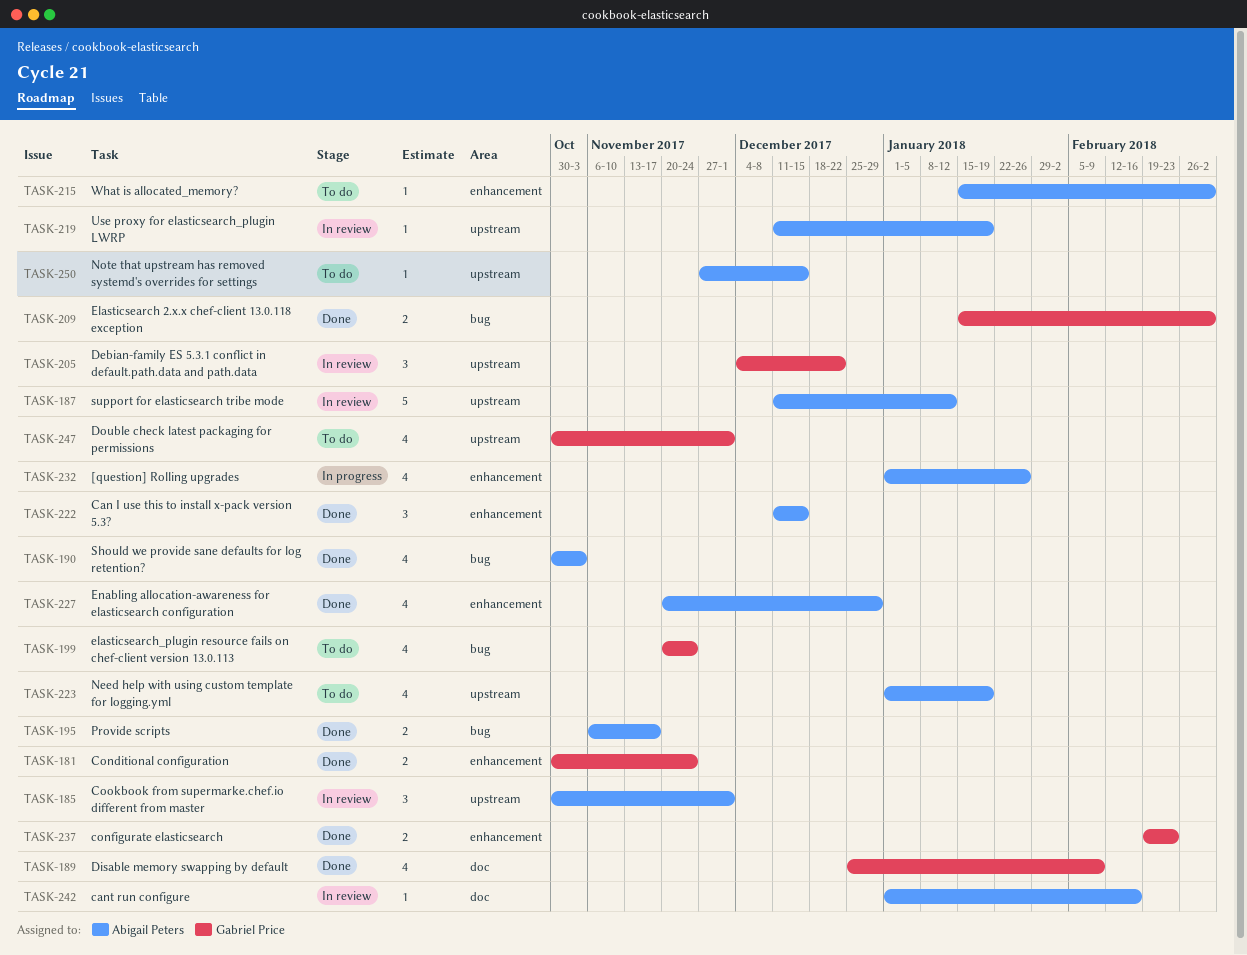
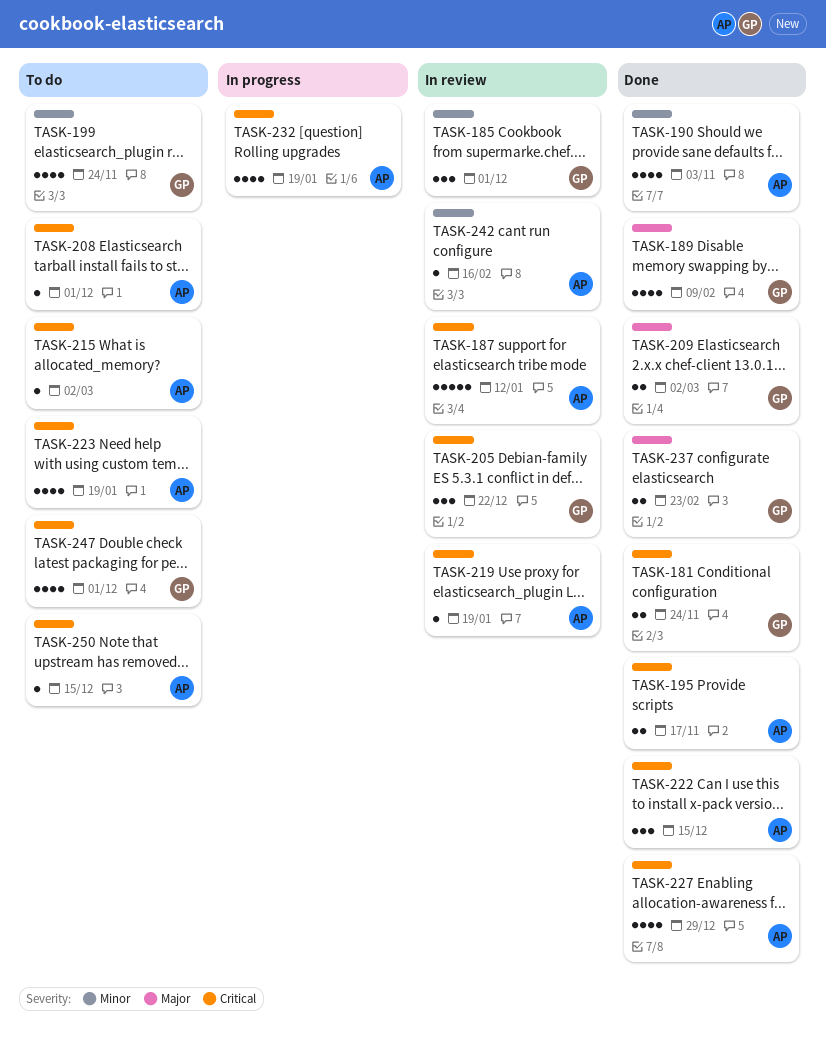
TASK-185, owner: Abigail Peters -> Gabriel Price
TASK-208: none -> present
TASK-232, due: Jan 26 -> Jan 19

